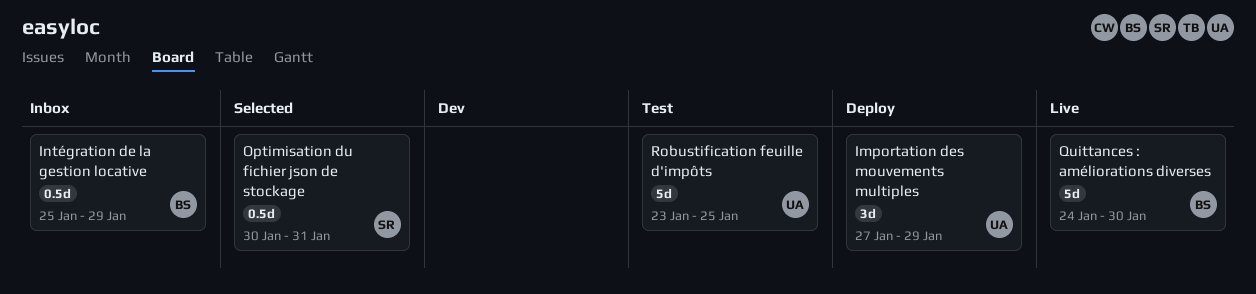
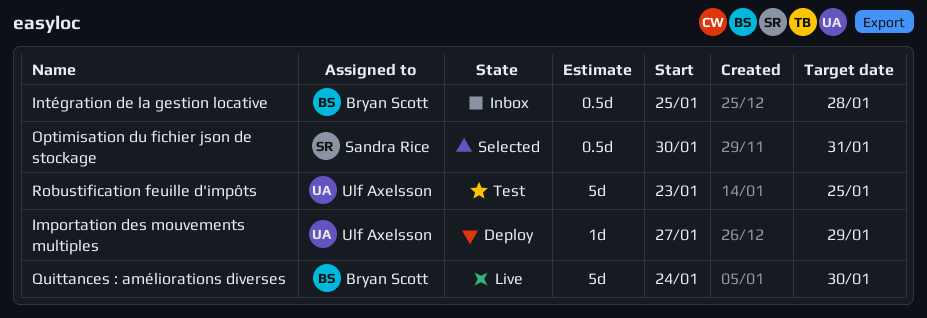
Importation des mouvements multiples, estimate: 3d -> 1d
Intégration de la gestion locative, due: Jan 29 -> Jan 28

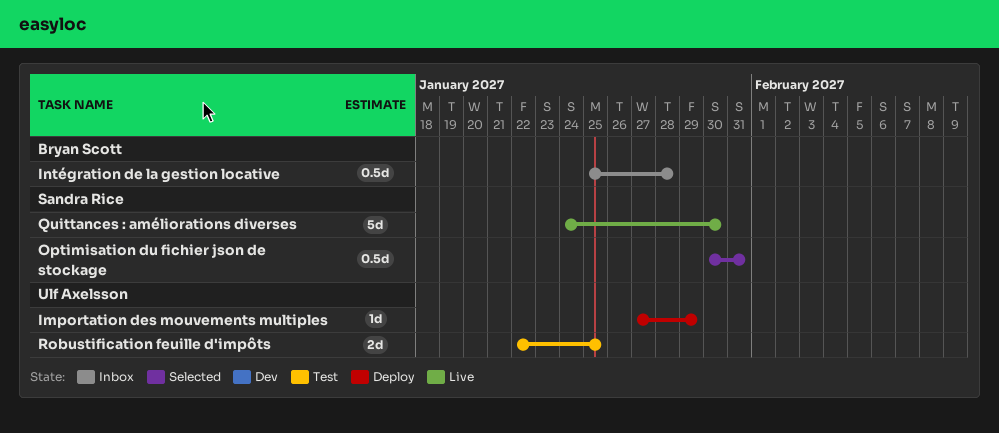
Quittances : améliorations diverses, owner: Bryan Scott -> Sandra Rice
Robustification feuille d'impôts, estimate: 5d -> 2d
Robustification feuille d'impôts, start: Jan 23 -> Jan 22

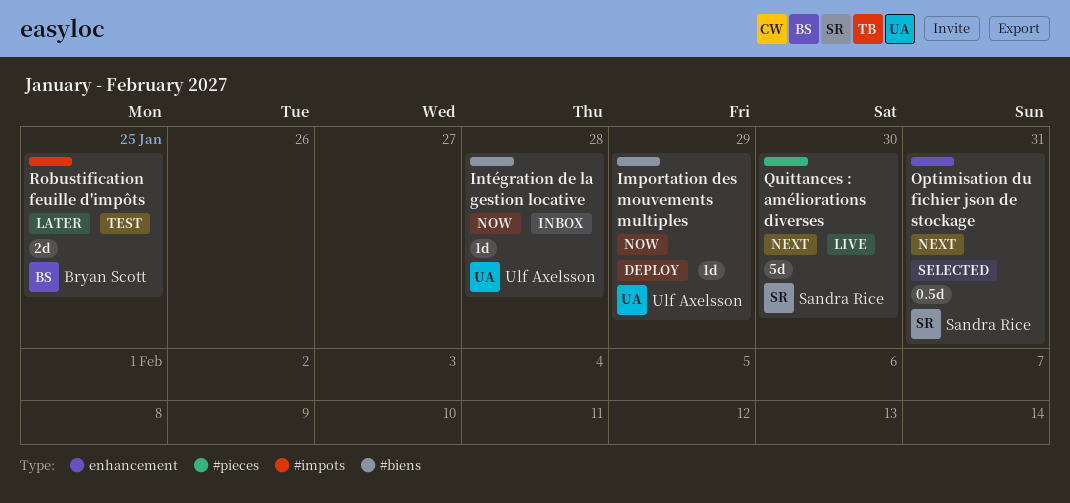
Intégration de la gestion locative, owner: Bryan Scott -> Ulf Axelsson
Intégration de la gestion locative, estimate: 0.5d -> 1d
Robustification feuille d'impôts, owner: Ulf Axelsson -> Bryan Scott

